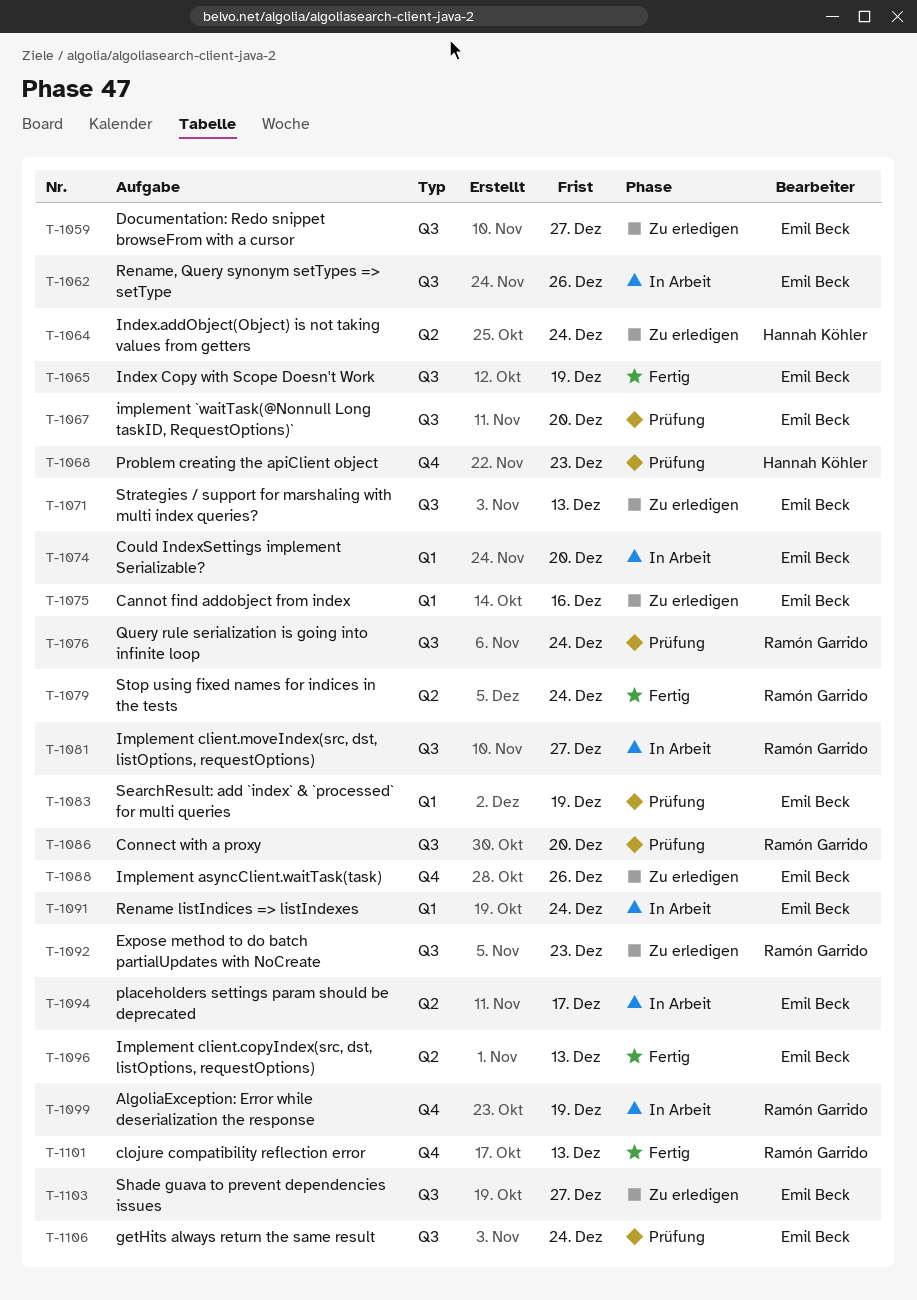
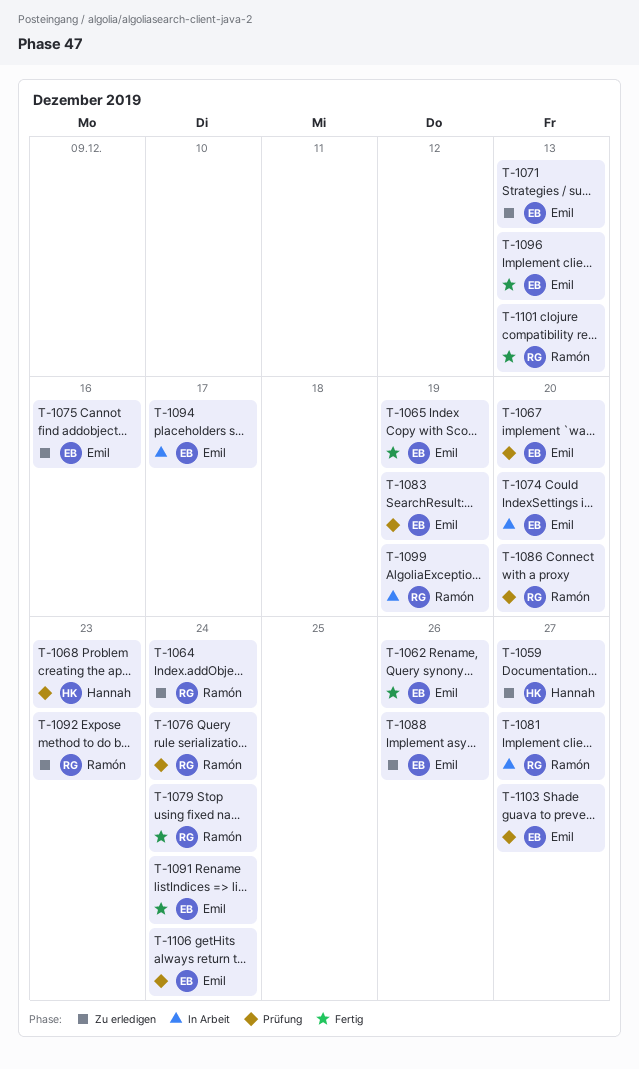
T-1059, owner: Emil Beck -> Hannah Köhler
T-1062, status: In Arbeit -> Fertig
T-1064, owner: Hannah Köhler -> Ramón Garrido
T-1091, status: In Arbeit -> Fertig
T-1103, status: Zu erledigen -> Prüfung

